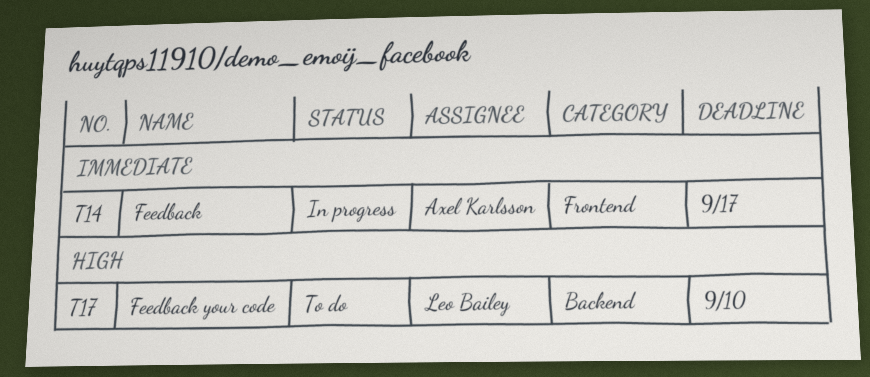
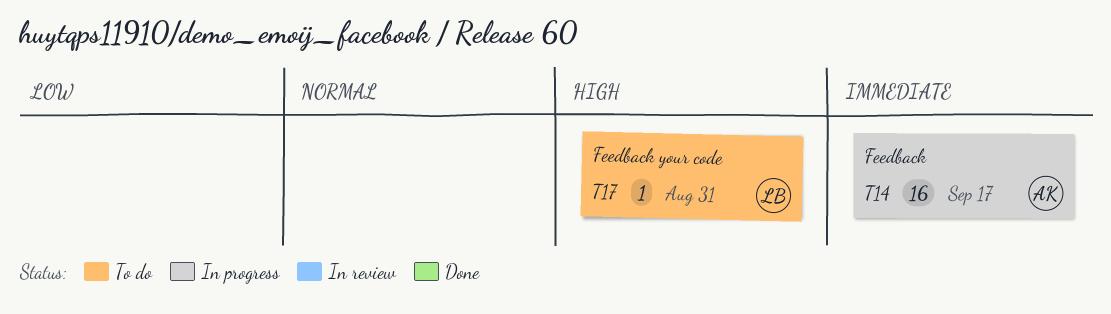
T17, due: Sep 10 -> Aug 31

